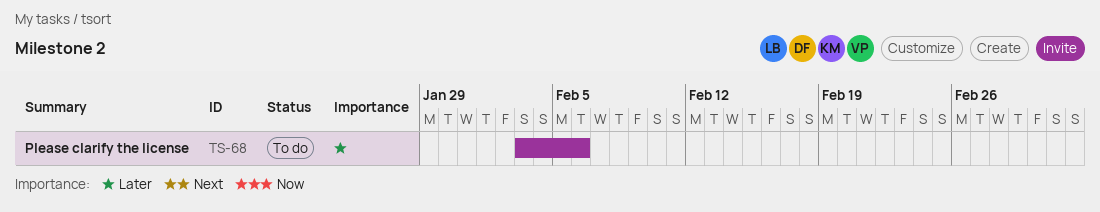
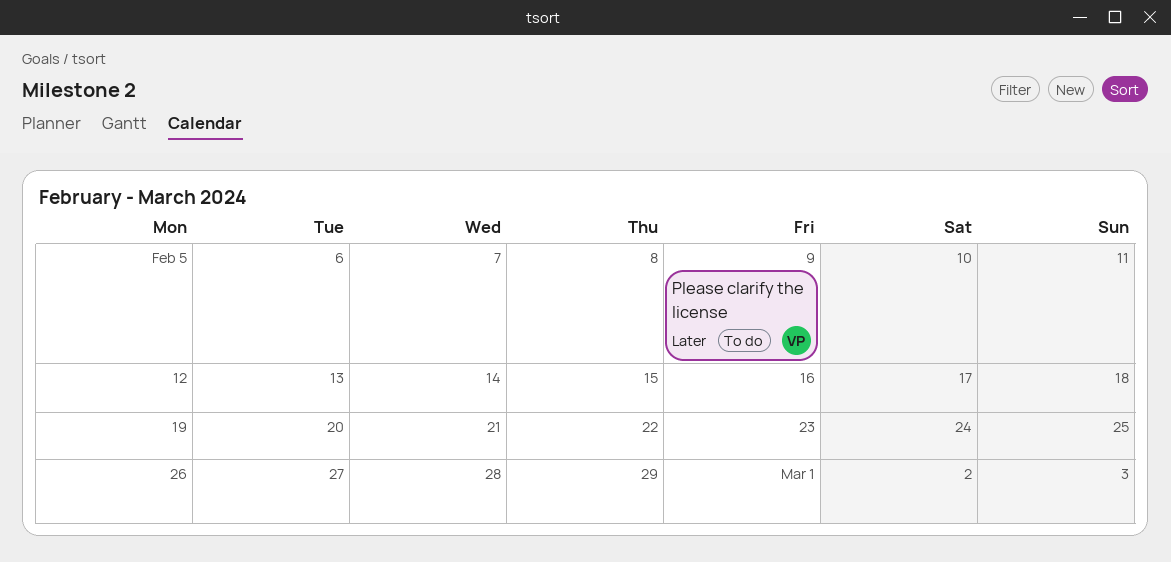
Please clarify the license, due: Feb 6 -> Feb 9

